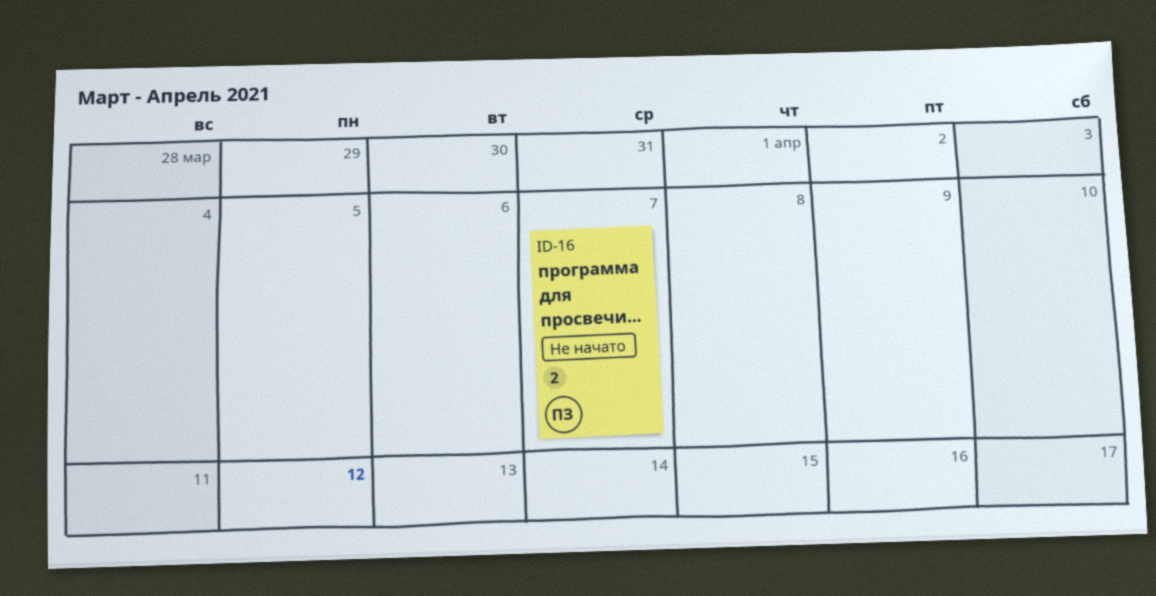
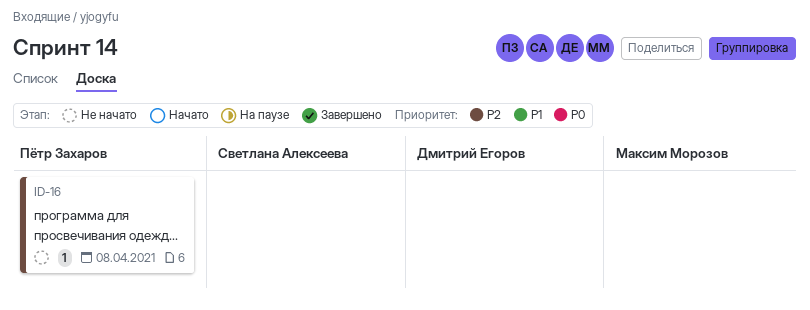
ID-16, estimate: 2 -> 1
ID-16, due: Apr 7 -> Apr 8

